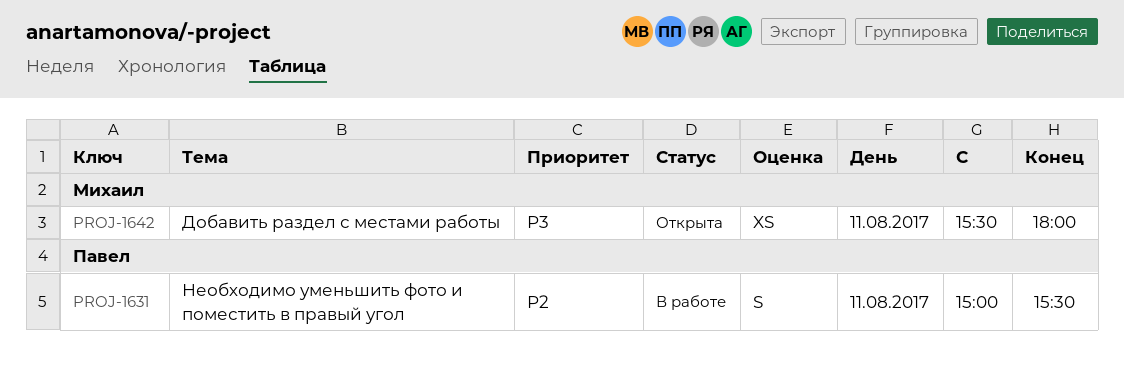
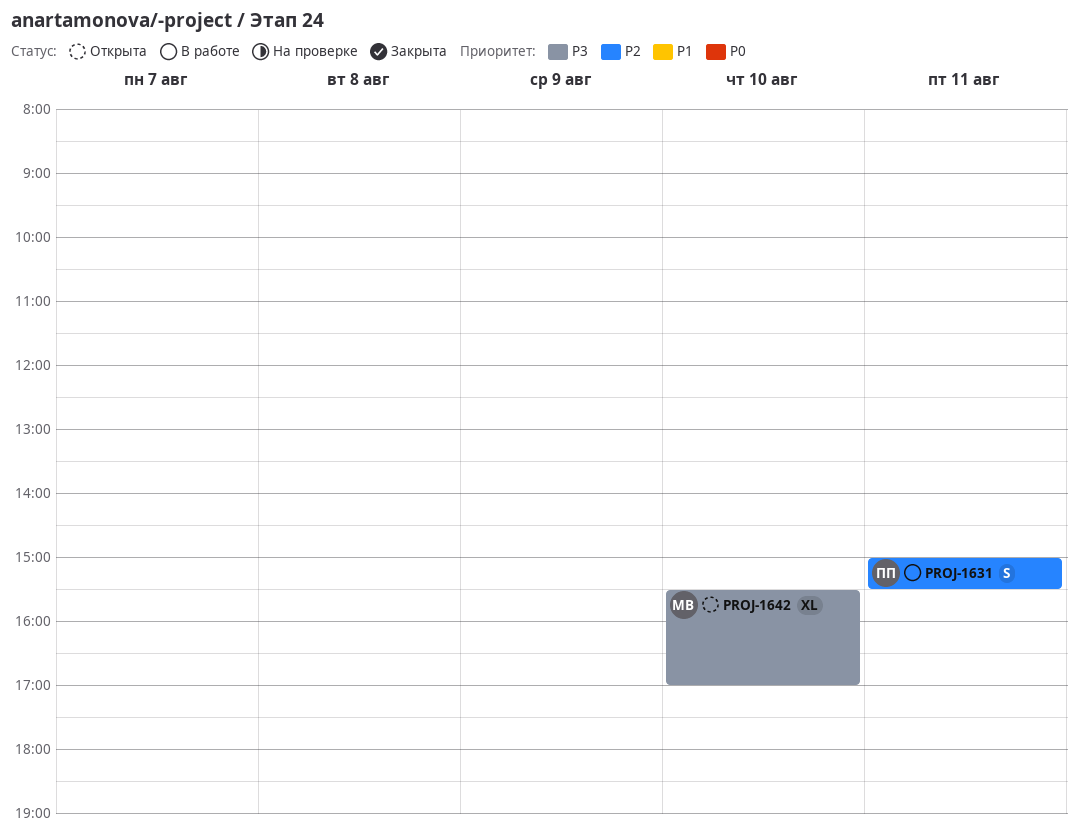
PROJ-1642, estimate: XS -> XL
PROJ-1642, day: Aug 11 -> Aug 10
PROJ-1642, ends: 18:00 -> 17:00

